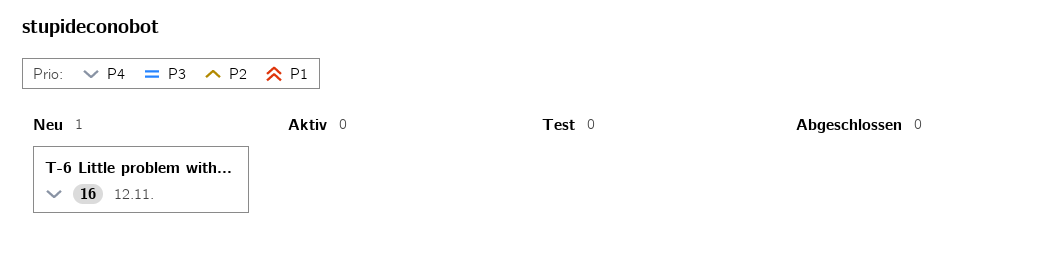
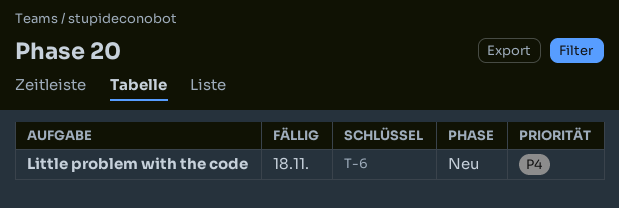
T-6, due: Nov 12 -> Nov 18

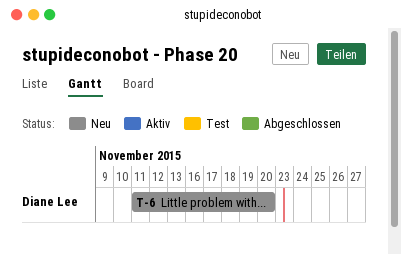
T-6, due: Nov 18 -> Nov 20

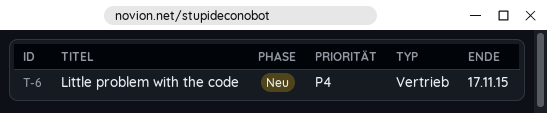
T-6, due: Nov 20 -> Nov 17

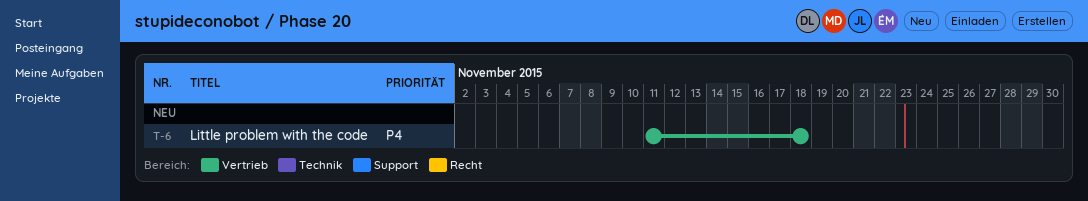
T-6, due: Nov 17 -> Nov 18

